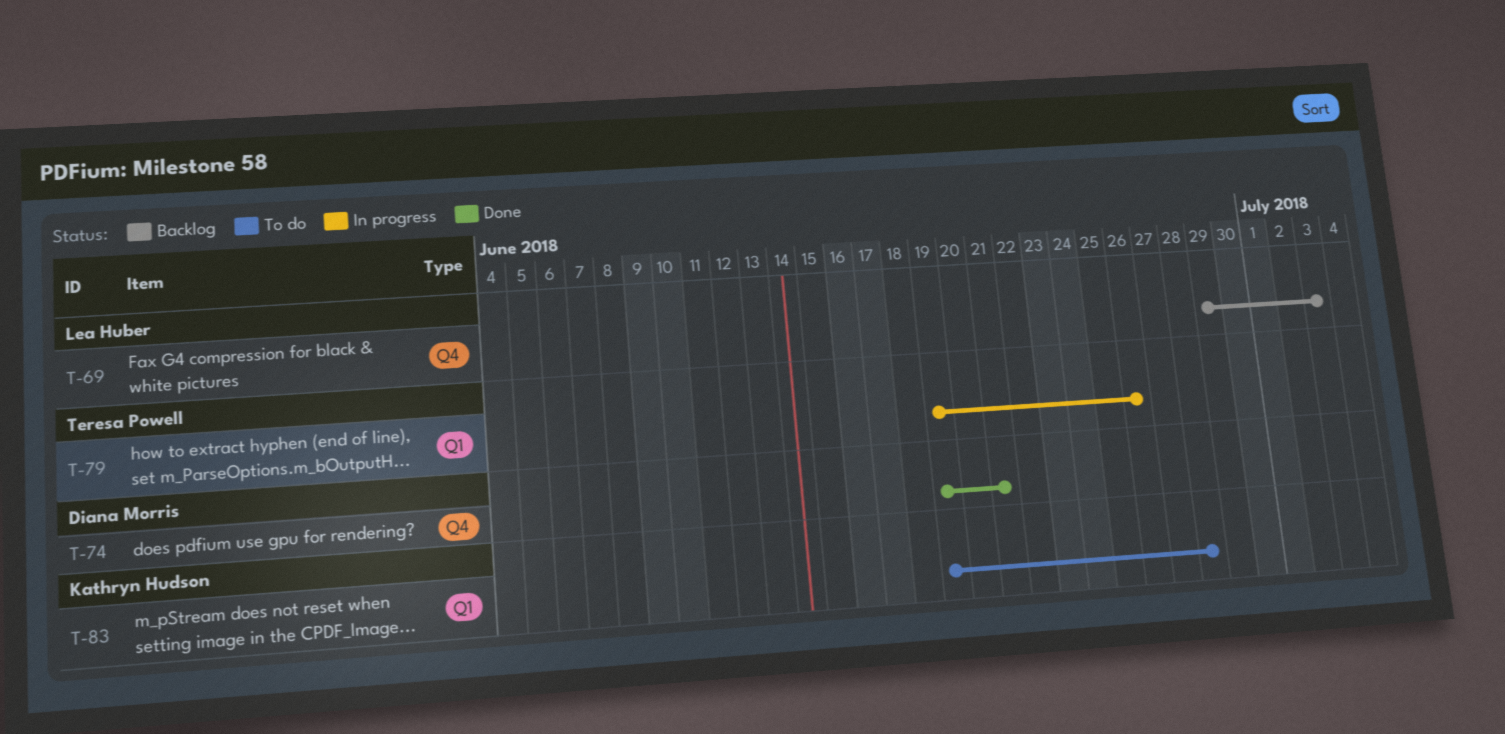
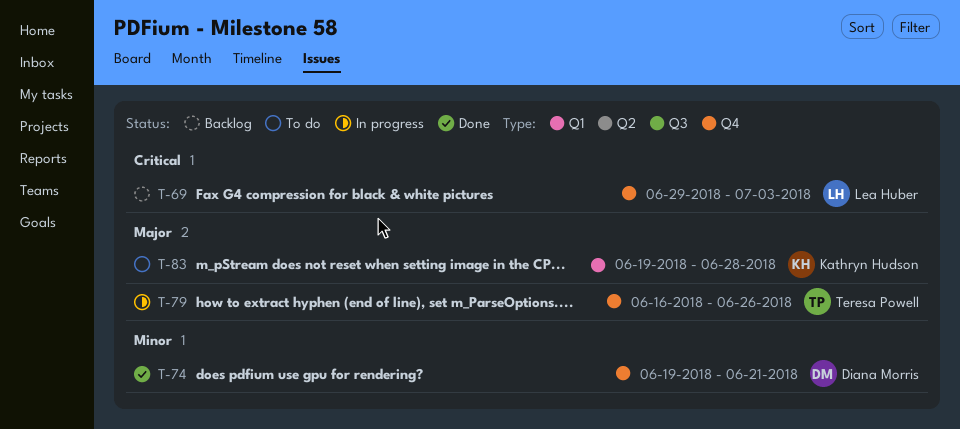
T-79, label: Q1 -> Q4
T-79, start: Jun 19 -> Jun 16

